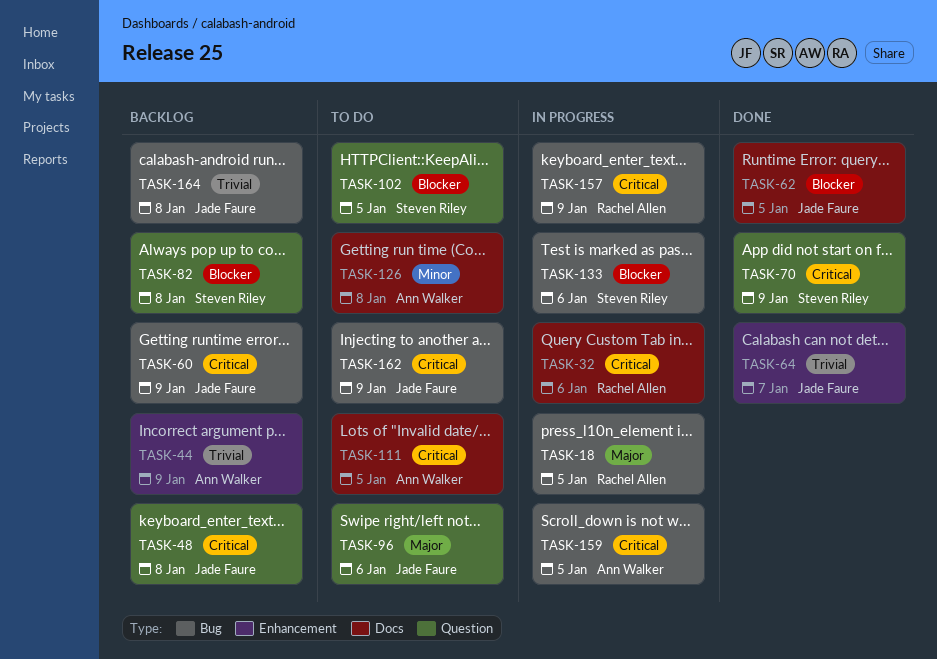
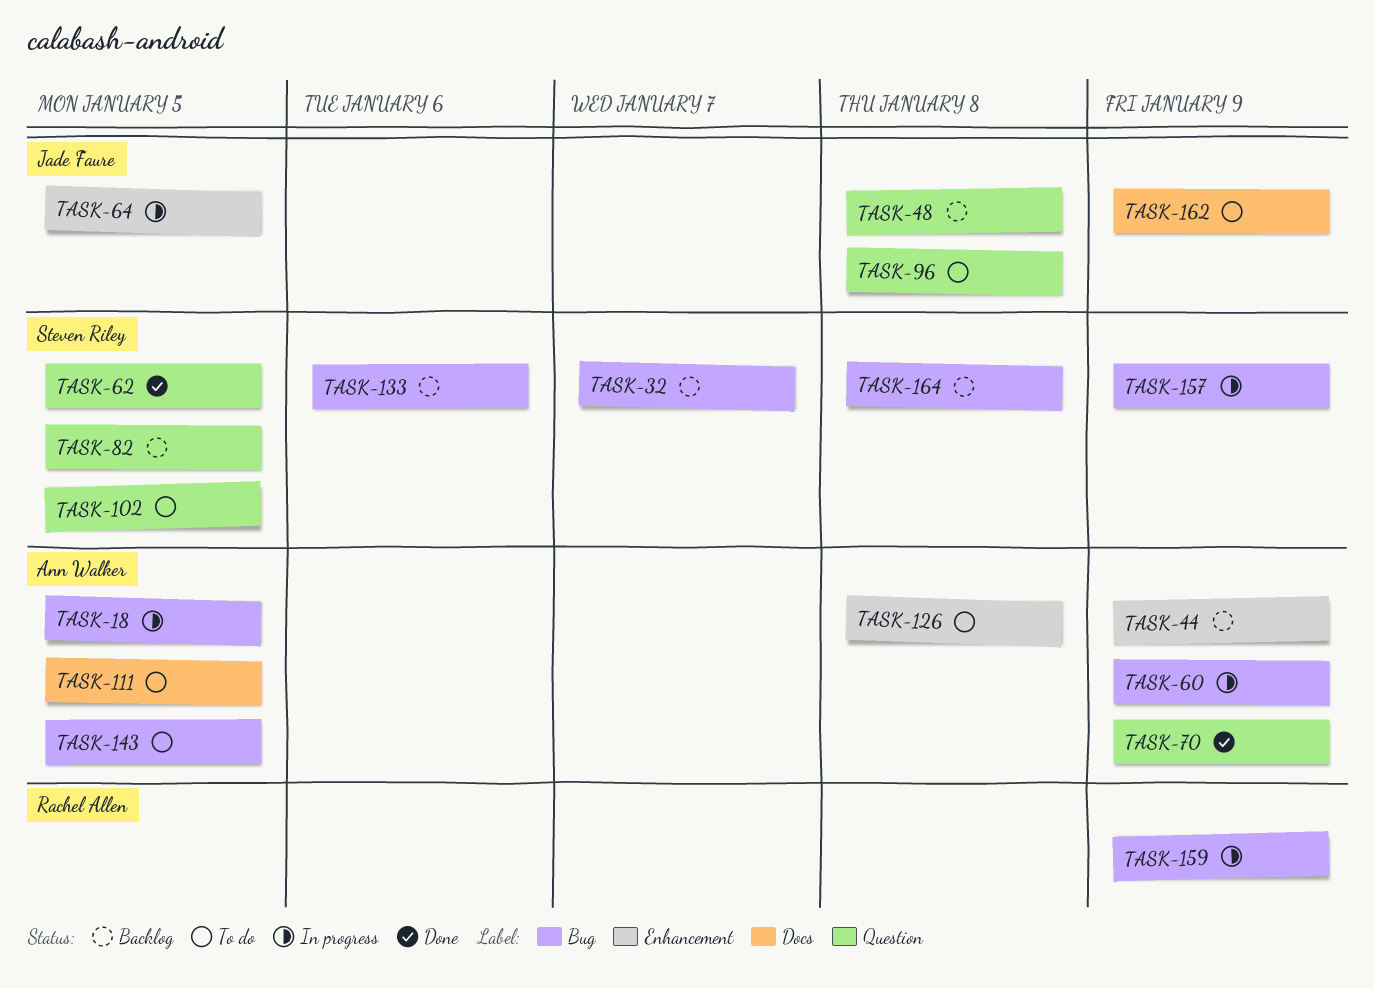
TASK-18, owner: Rachel Allen -> Ann Walker
TASK-32, status: In progress -> Backlog
TASK-32, owner: Rachel Allen -> Steven Riley
TASK-32, label: Docs -> Bug
TASK-32, due: Jan 6 -> Jan 7
TASK-60, status: Backlog -> In progress
TASK-60, owner: Jade Faure -> Ann Walker
TASK-62, owner: Jade Faure -> Steven Riley
TASK-62, label: Docs -> Question
TASK-64, status: Done -> In progress
TASK-64, due: Jan 7 -> Jan 5
TASK-70, owner: Steven Riley -> Ann Walker
TASK-82, due: Jan 8 -> Jan 5
TASK-96, due: Jan 6 -> Jan 8
TASK-126, label: Docs -> Enhancement
TASK-133, status: In progress -> Backlog
TASK-143: none -> present
TASK-157, owner: Rachel Allen -> Steven Riley
TASK-159, owner: Ann Walker -> Rachel Allen
TASK-159, due: Jan 5 -> Jan 9
TASK-162, label: Bug -> Docs
TASK-164, owner: Jade Faure -> Steven Riley

